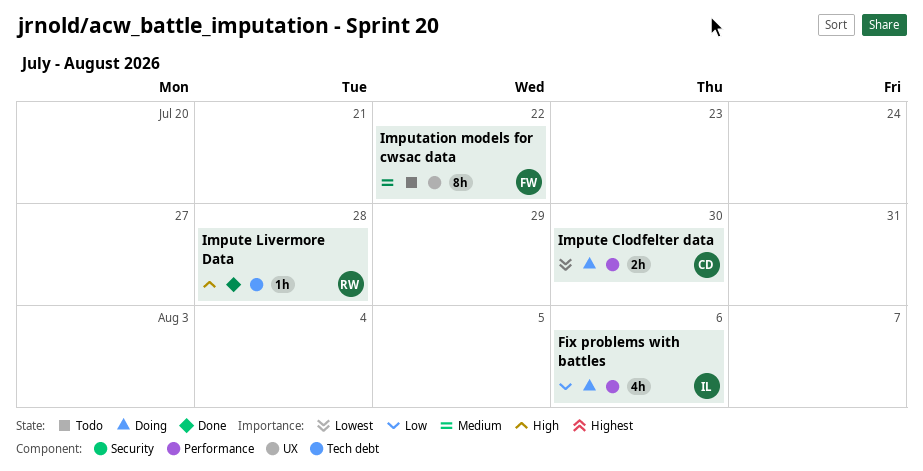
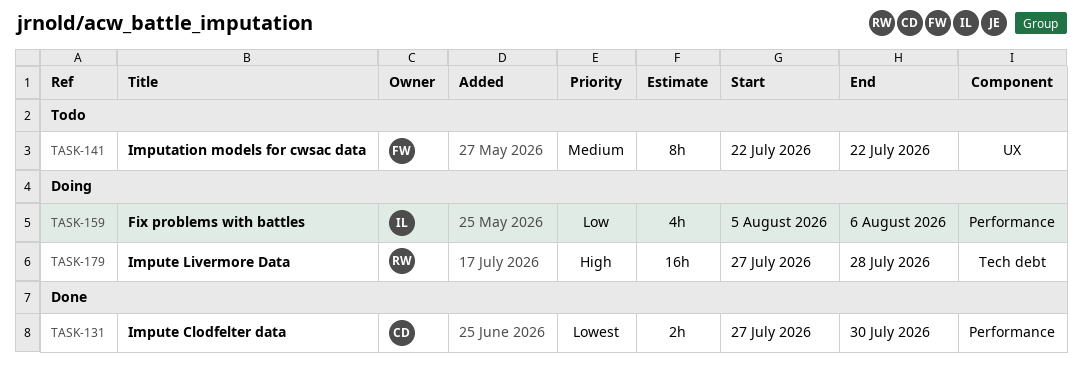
Impute Clodfelter data, status: Doing -> Done
Impute Livermore Data, status: Done -> Doing
Impute Livermore Data, estimate: 1h -> 16h

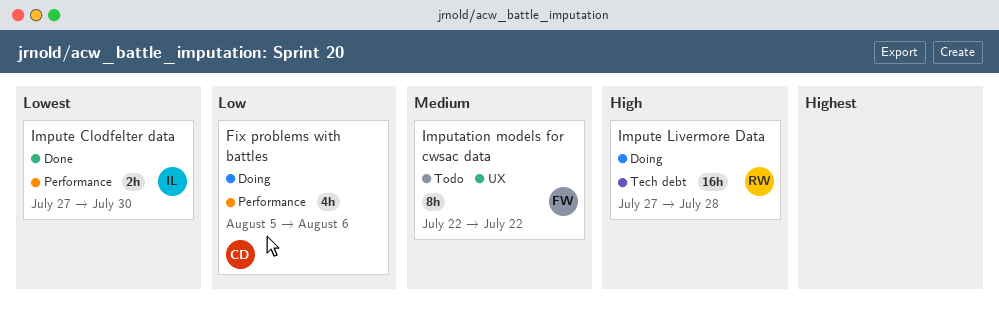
Fix problems with battles, owner: IL -> CD
Impute Clodfelter data, owner: CD -> IL

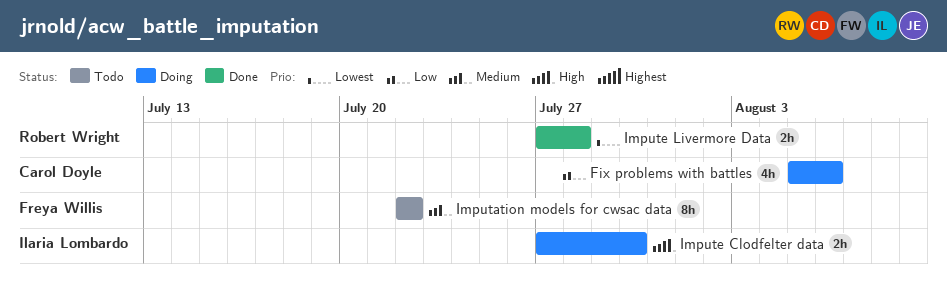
Impute Clodfelter data, status: Done -> Doing
Impute Clodfelter data, priority: Lowest -> High
Impute Livermore Data, status: Doing -> Done
Impute Livermore Data, priority: High -> Lowest
Impute Livermore Data, estimate: 16h -> 2h

